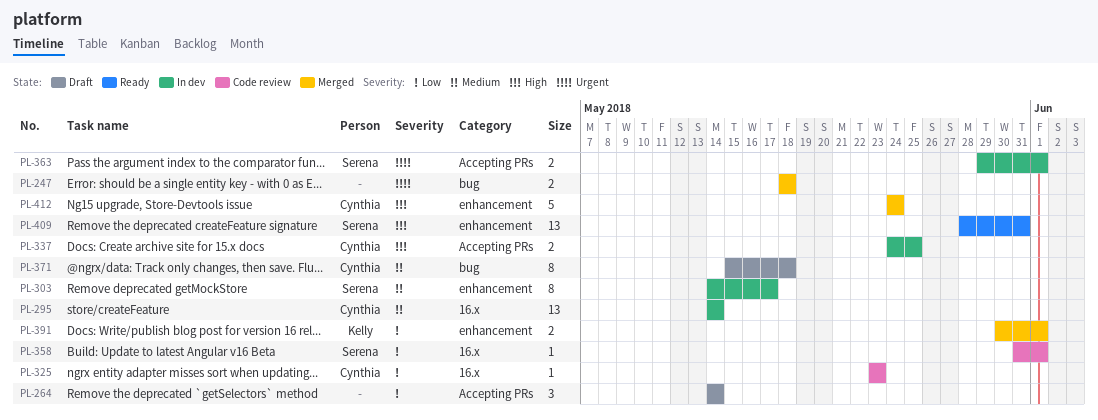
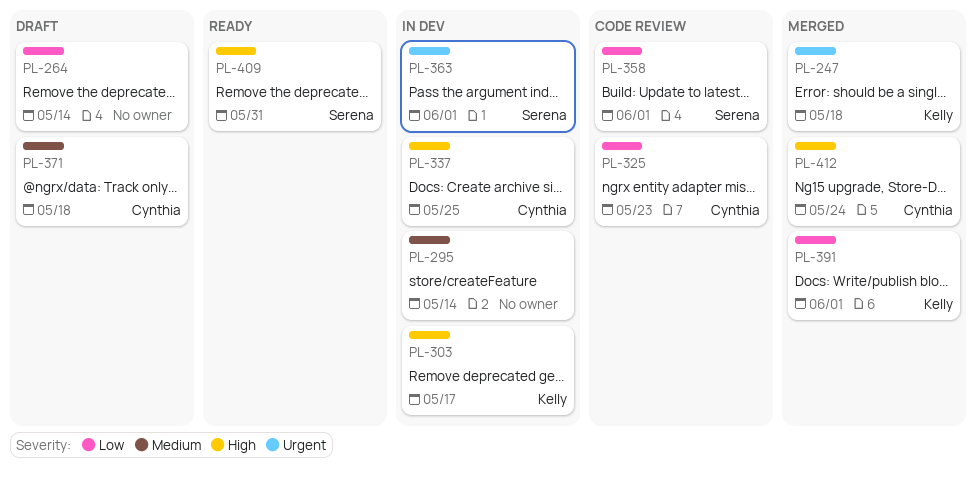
PL-247, owner: none -> Kelly
PL-295, owner: Cynthia -> none
PL-303, owner: Serena -> Kelly
PL-303, priority: Medium -> High

